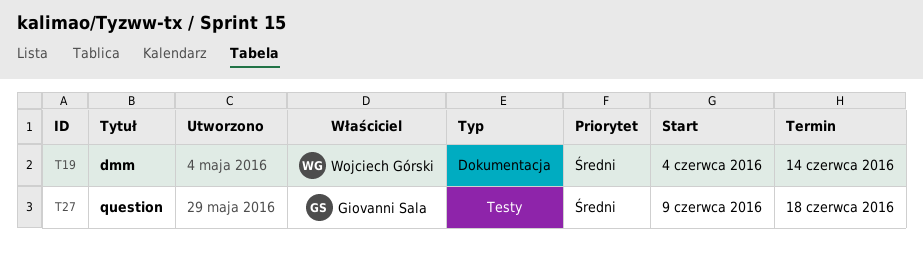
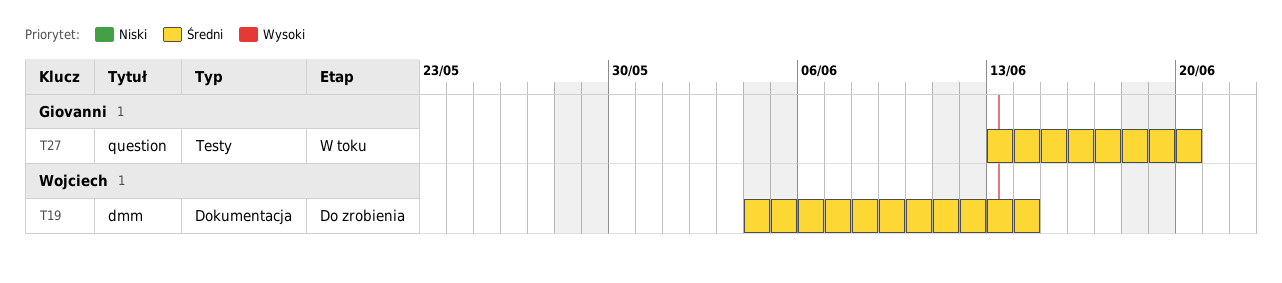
T27, start: Jun 9 -> Jun 13
T27, due: Jun 18 -> Jun 20

